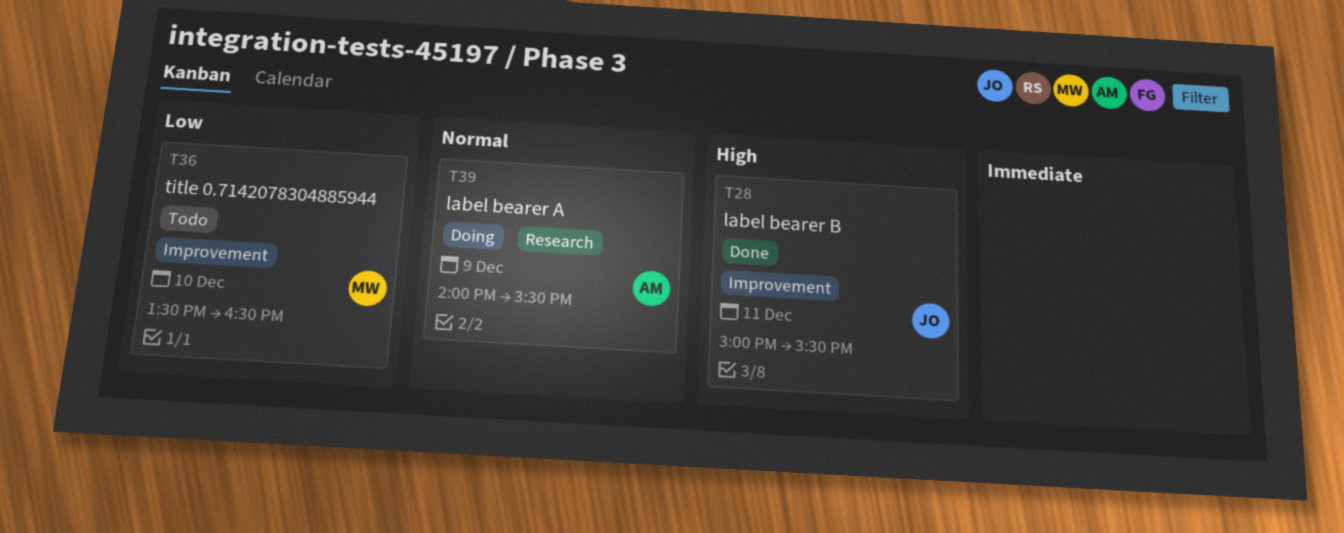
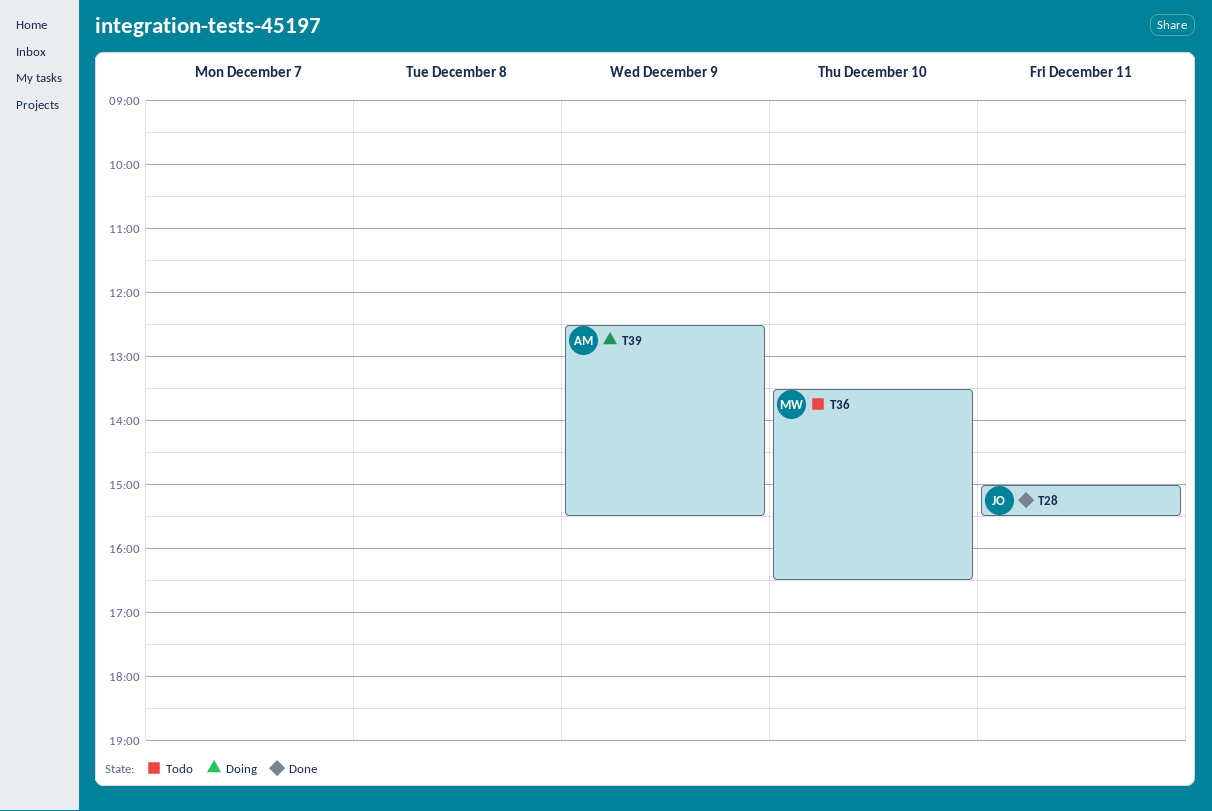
T39, begins: 14:00 -> 12:30

